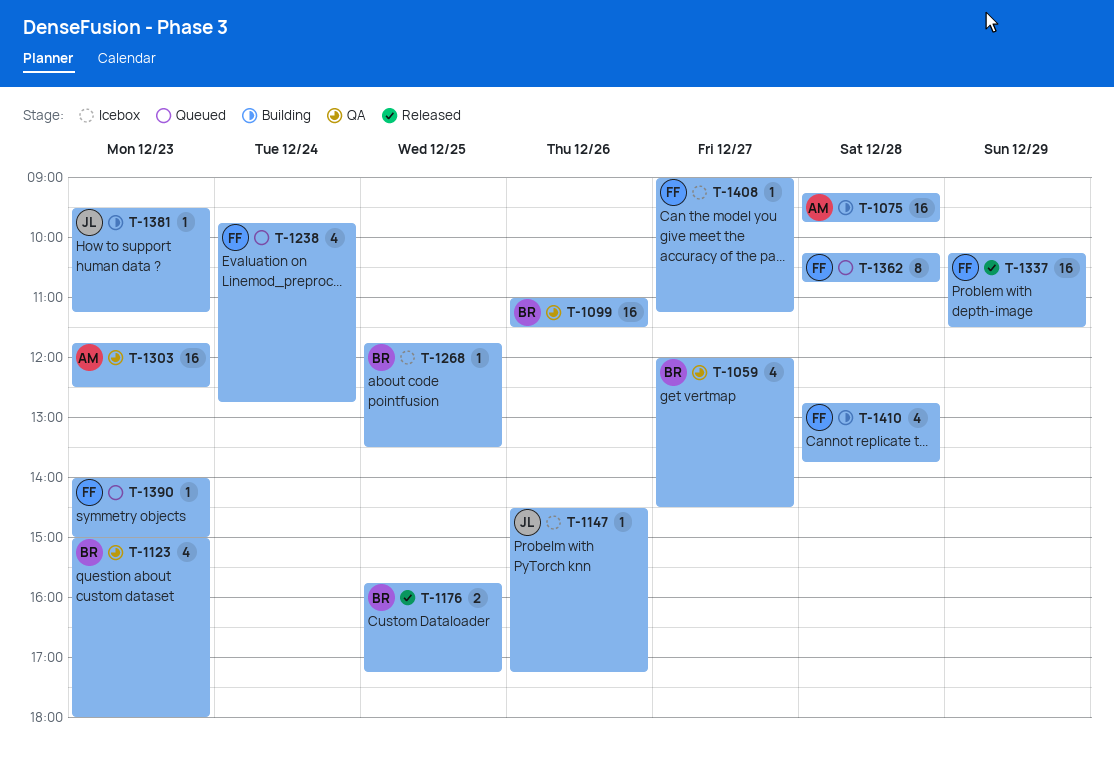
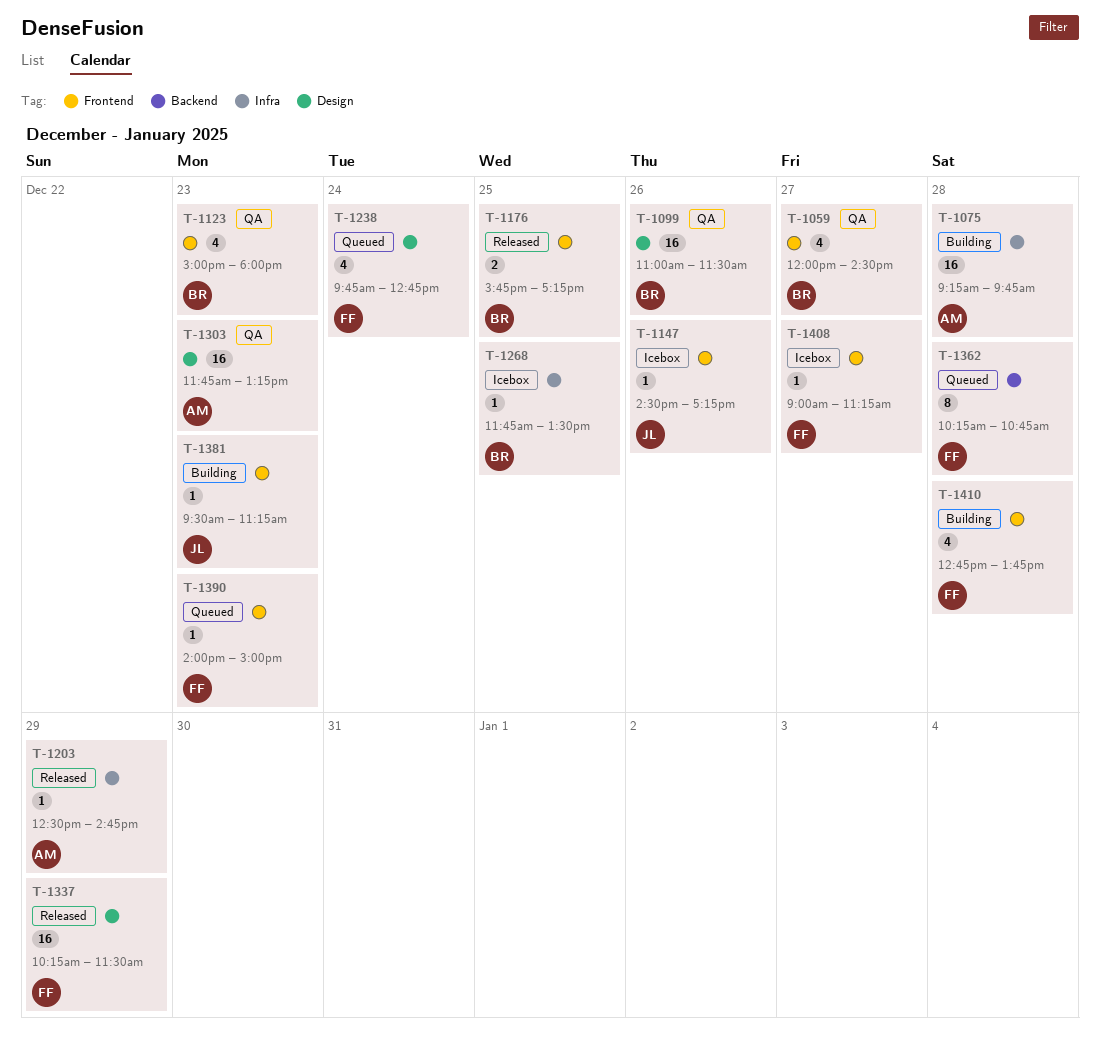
T-1203: none -> present
T-1303, ends: 12:30 -> 13:15

